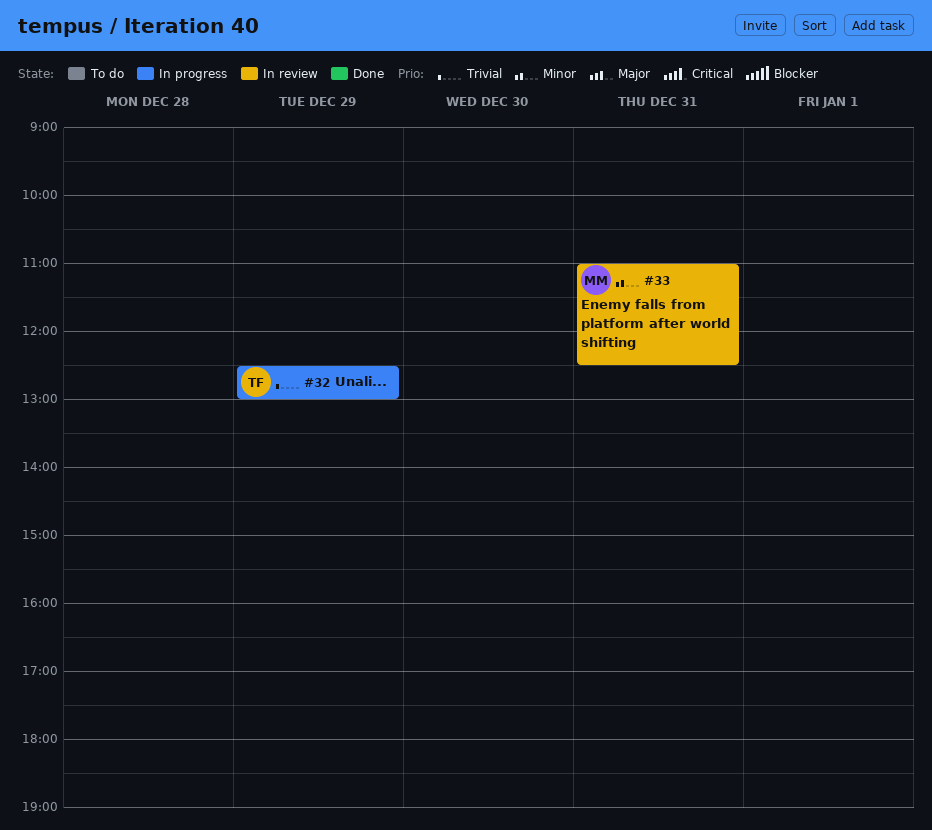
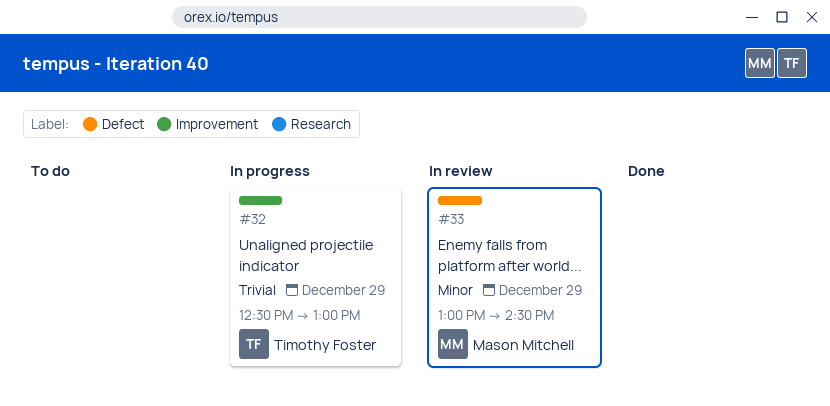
#33, day: Dec 31 -> Dec 29
#33, begins: 11:00 -> 13:00
#33, ends: 12:30 -> 14:30

